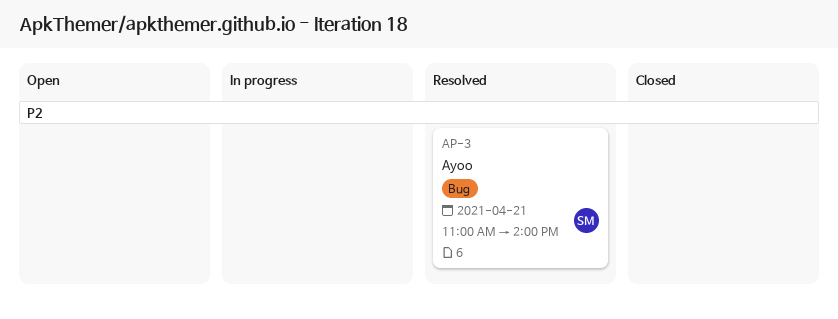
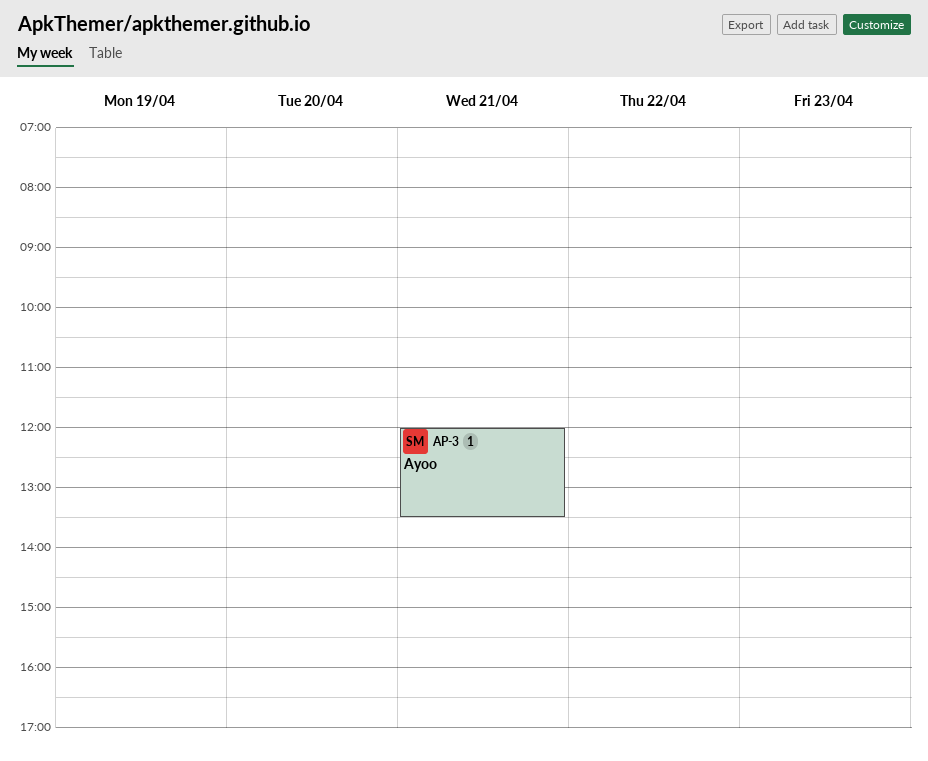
AP-3, begins: 11:00 -> 12:00
AP-3, ends: 14:00 -> 13:30

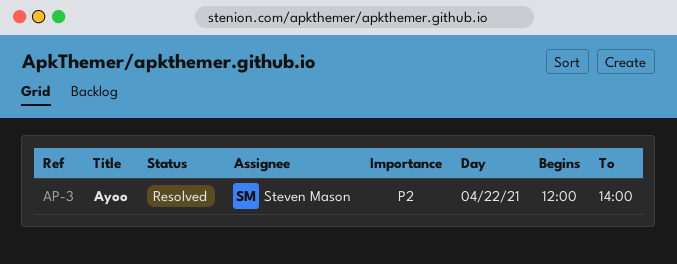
AP-3, day: Apr 21 -> Apr 22
AP-3, ends: 13:30 -> 14:00

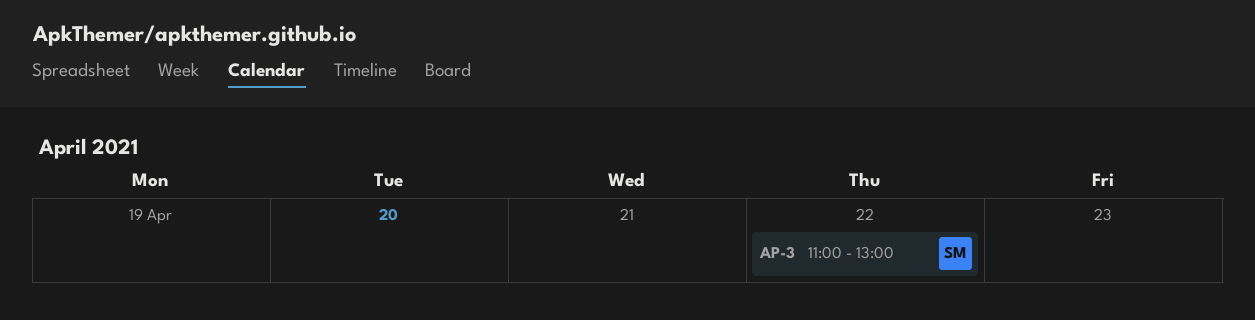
AP-3, begins: 12:00 -> 11:00
AP-3, ends: 14:00 -> 13:00

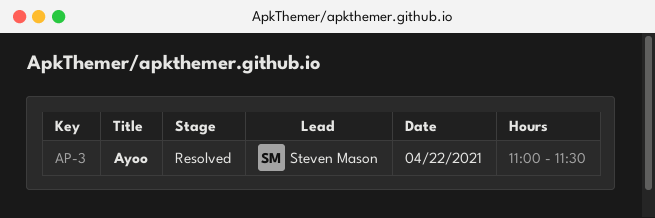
AP-3, ends: 13:00 -> 11:30

